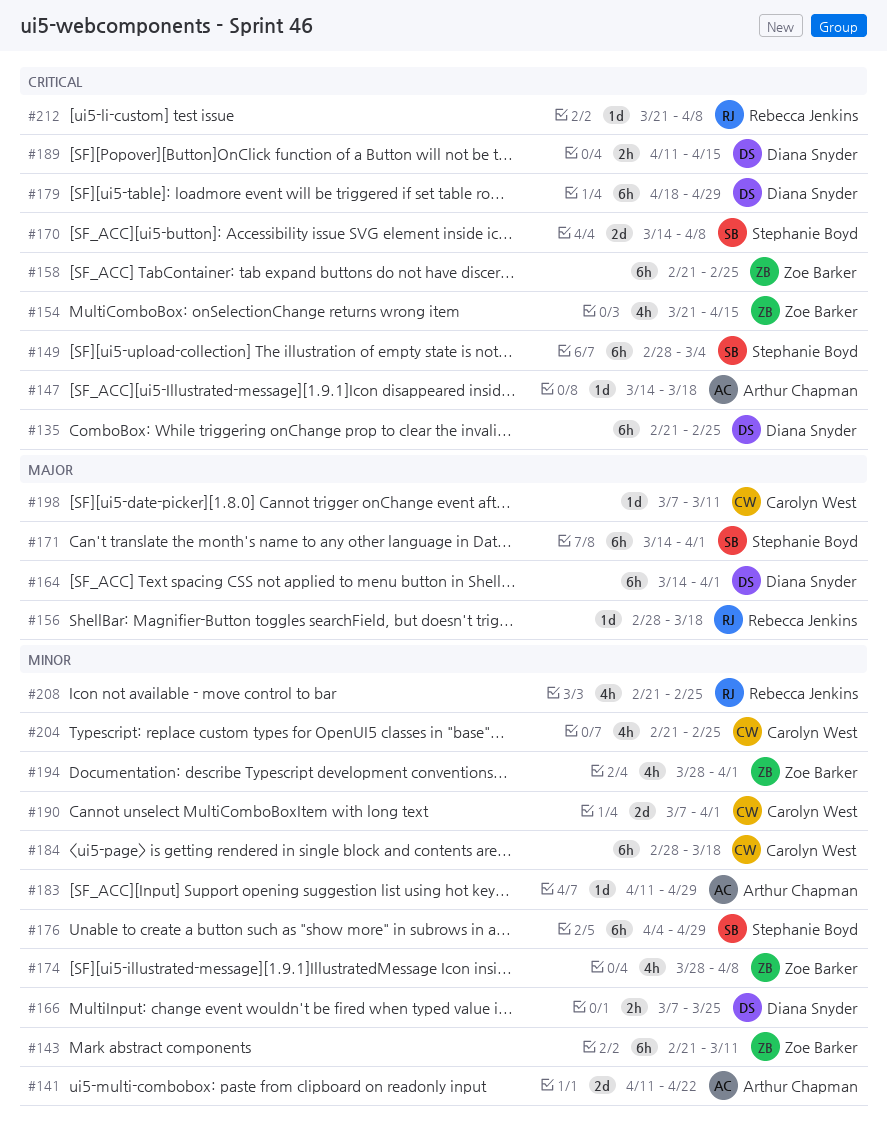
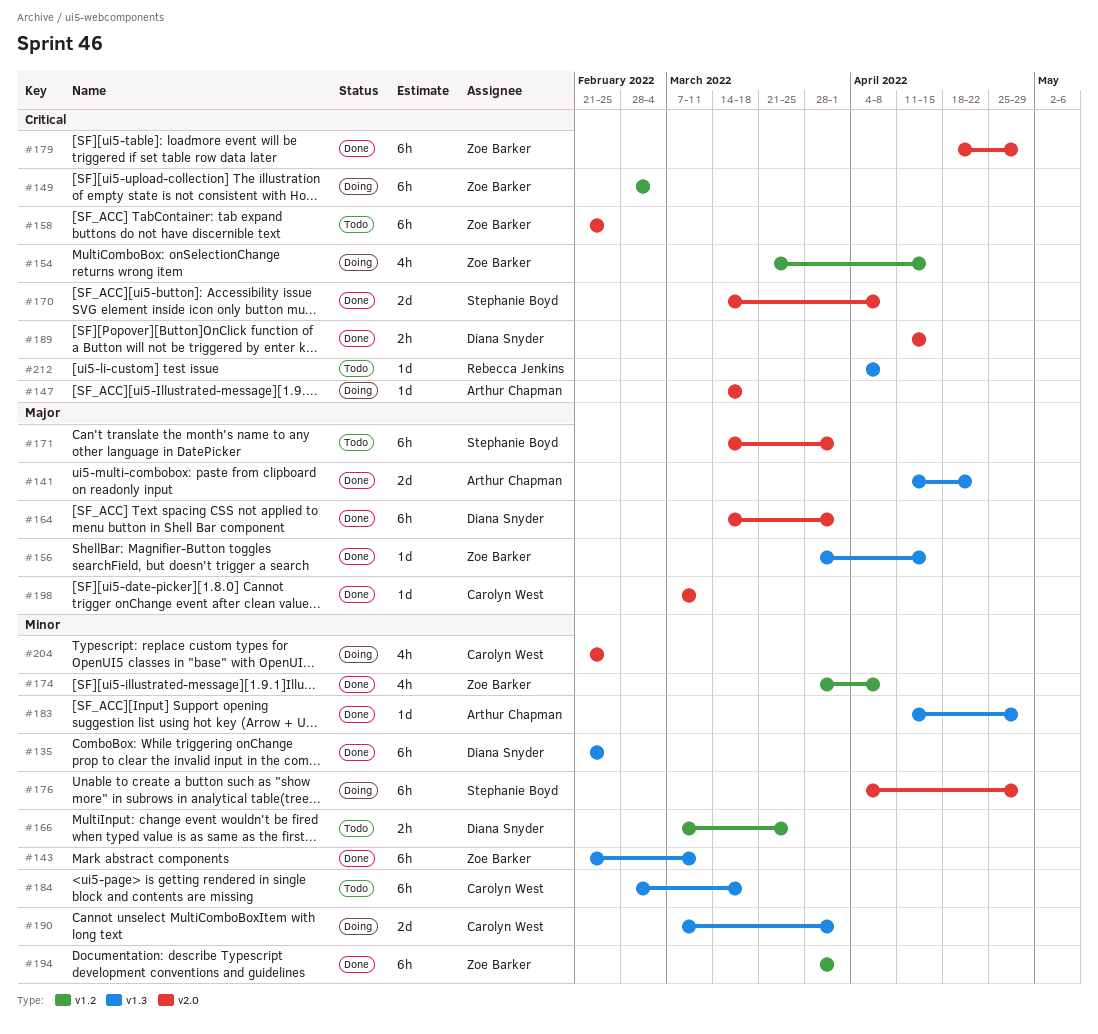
#135, priority: Critical -> Minor
#141, priority: Minor -> Major
#149, owner: Stephanie Boyd -> Zoe Barker
#156, owner: Rebecca Jenkins -> Zoe Barker
#156, start: Feb 28 -> Mar 28
#156, due: Mar 18 -> Apr 15
#179, owner: Diana Snyder -> Zoe Barker
#194, estimate: 4h -> 6h
#208: present -> none
#212, start: Mar 21 -> Apr 4

